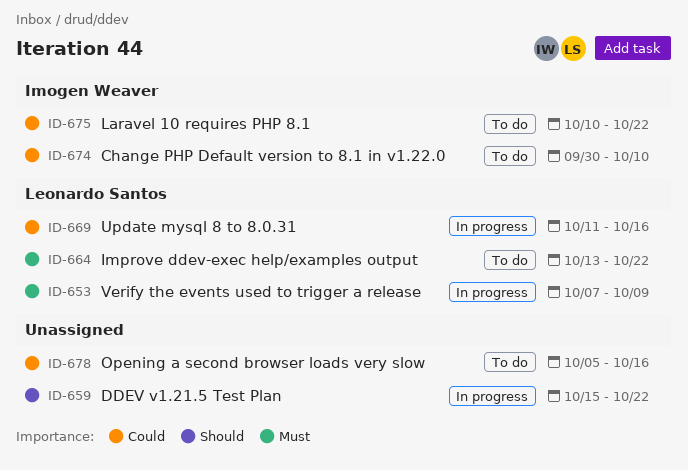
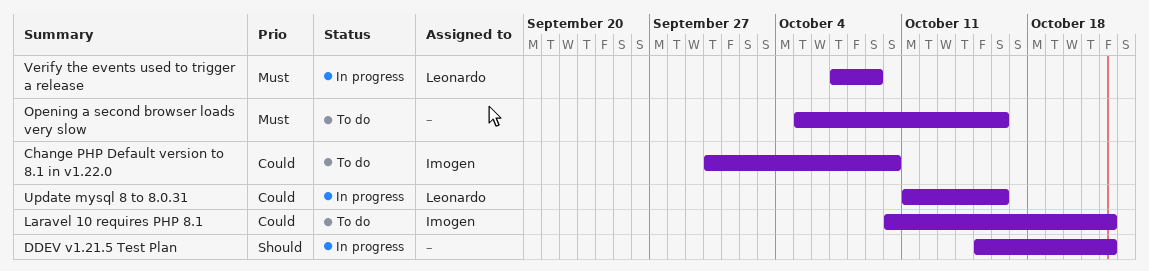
Improve ddev-exec help/examples output: present -> none
Opening a second browser loads very slow, priority: Could -> Must

